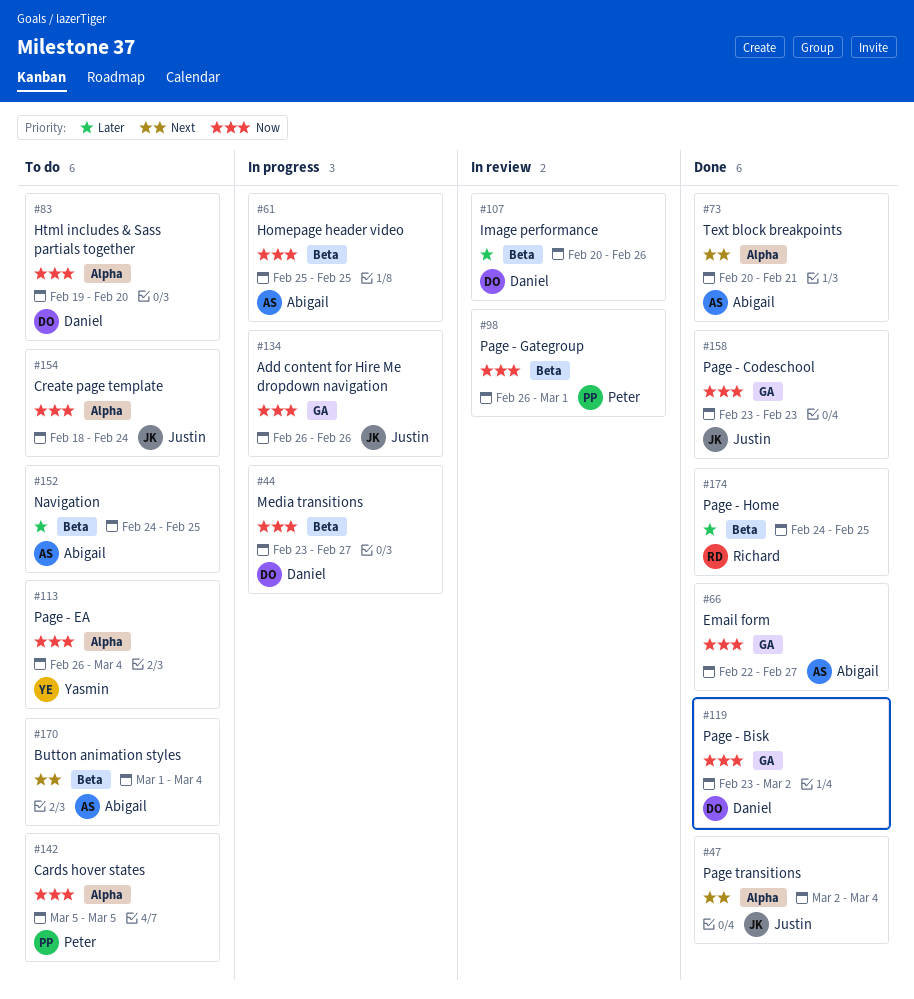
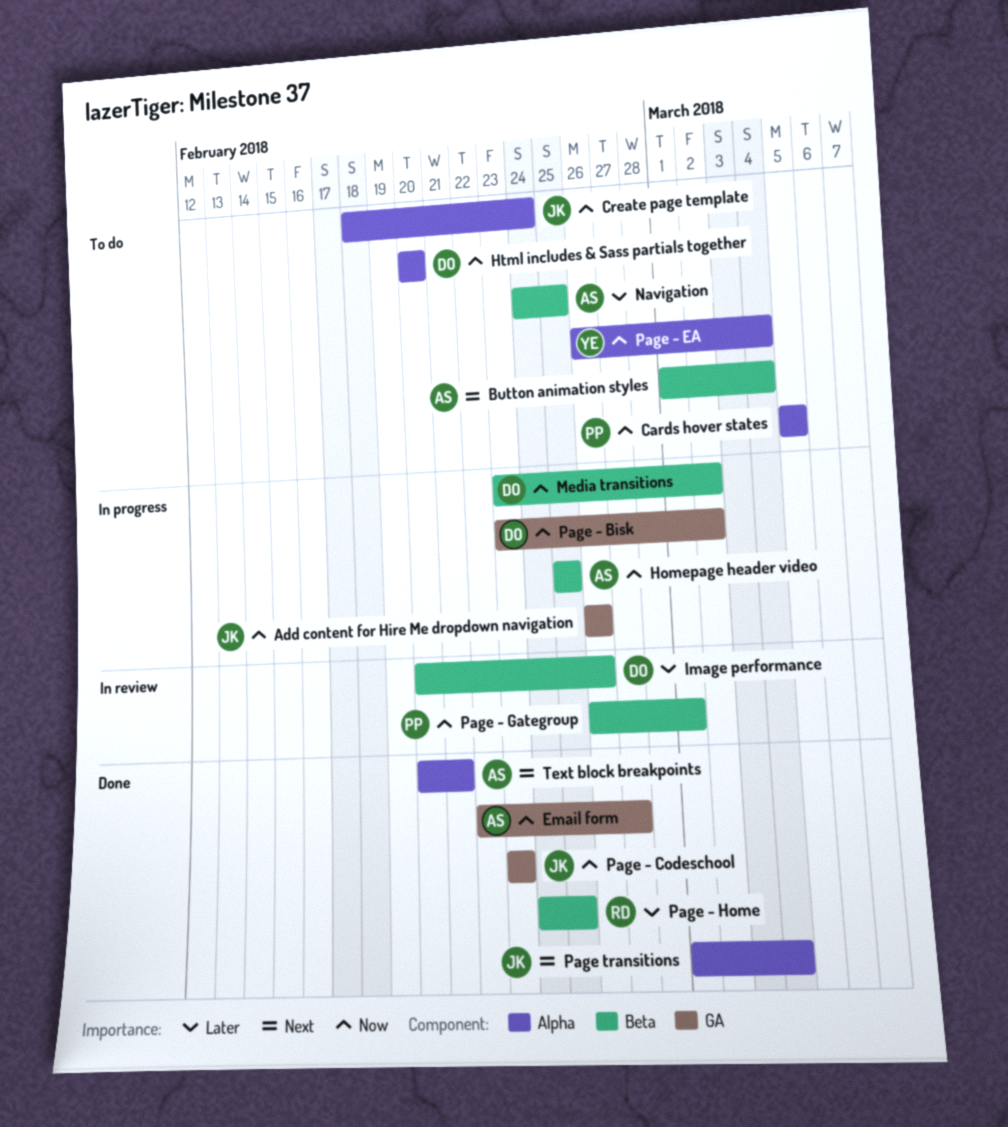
Html includes & Sass partials together, start: Feb 19 -> Feb 20
Media transitions, due: Feb 27 -> Mar 2
Page - Bisk, status: Done -> In progress
Page transitions, start: Mar 2 -> Mar 1

